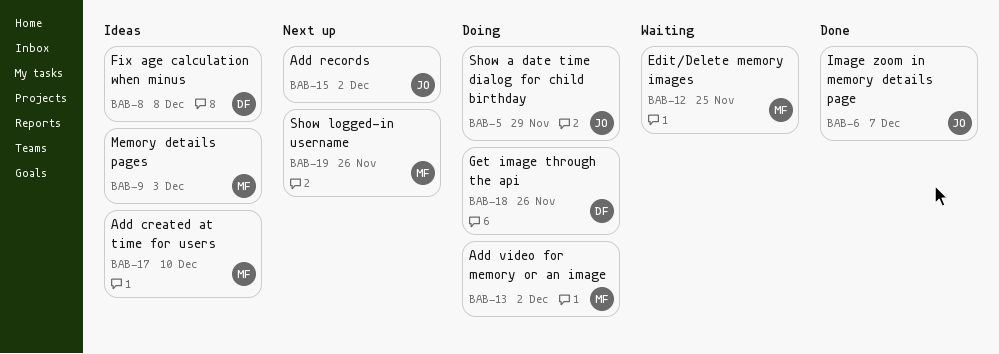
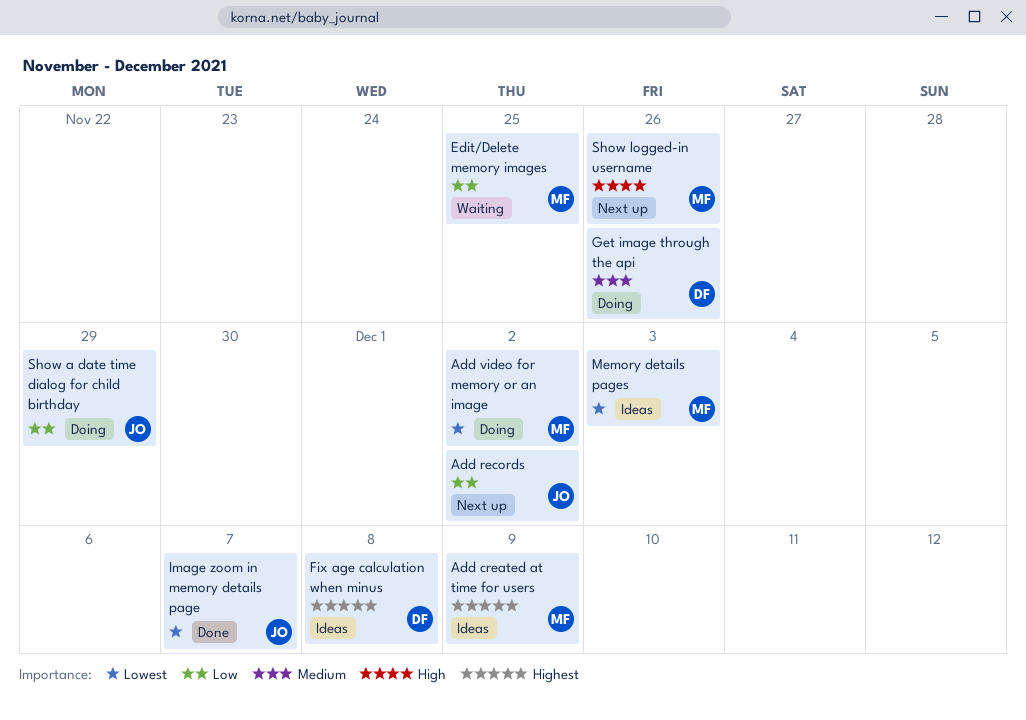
Add created at time for users, due: Dec 10 -> Dec 9

